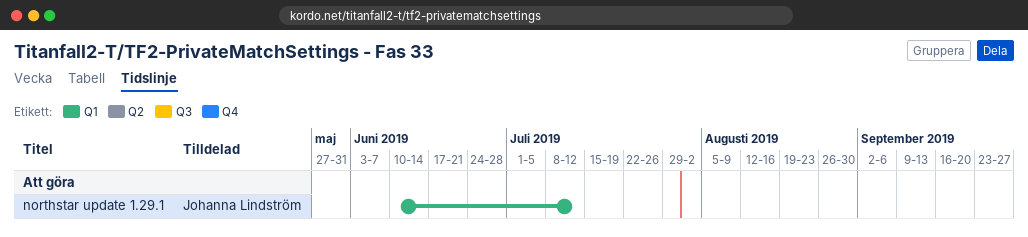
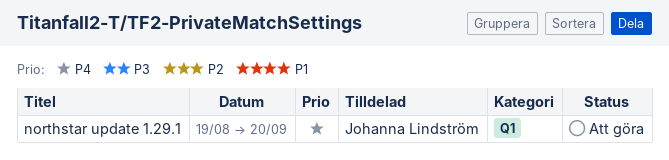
northstar update 1.29.1, start: Jun 10 -> Aug 19
northstar update 1.29.1, due: Jul 12 -> Sep 20

